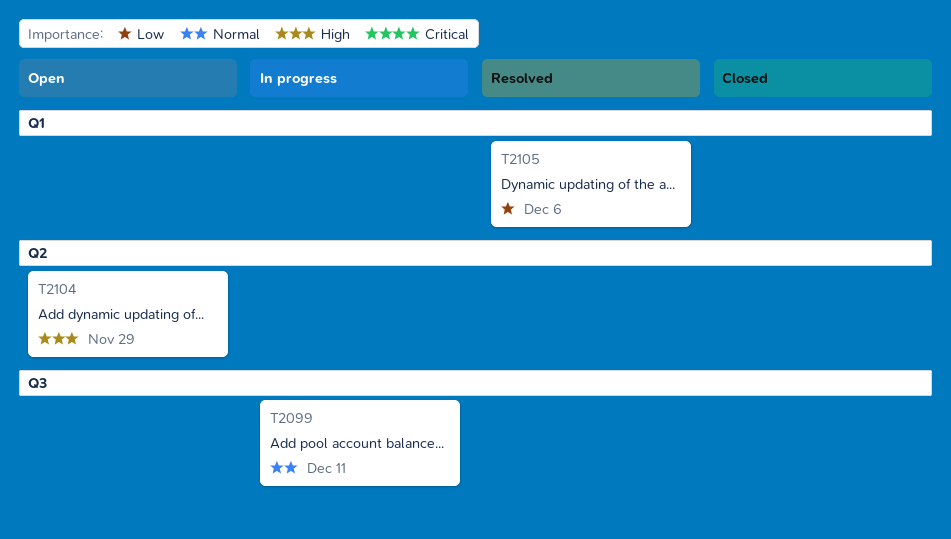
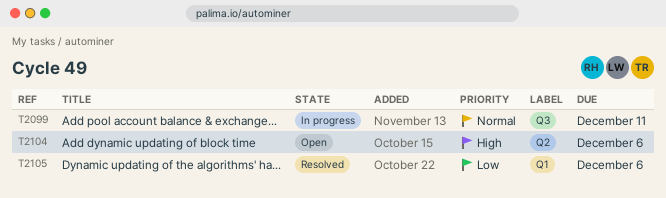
T2104, due: Nov 29 -> Dec 6

